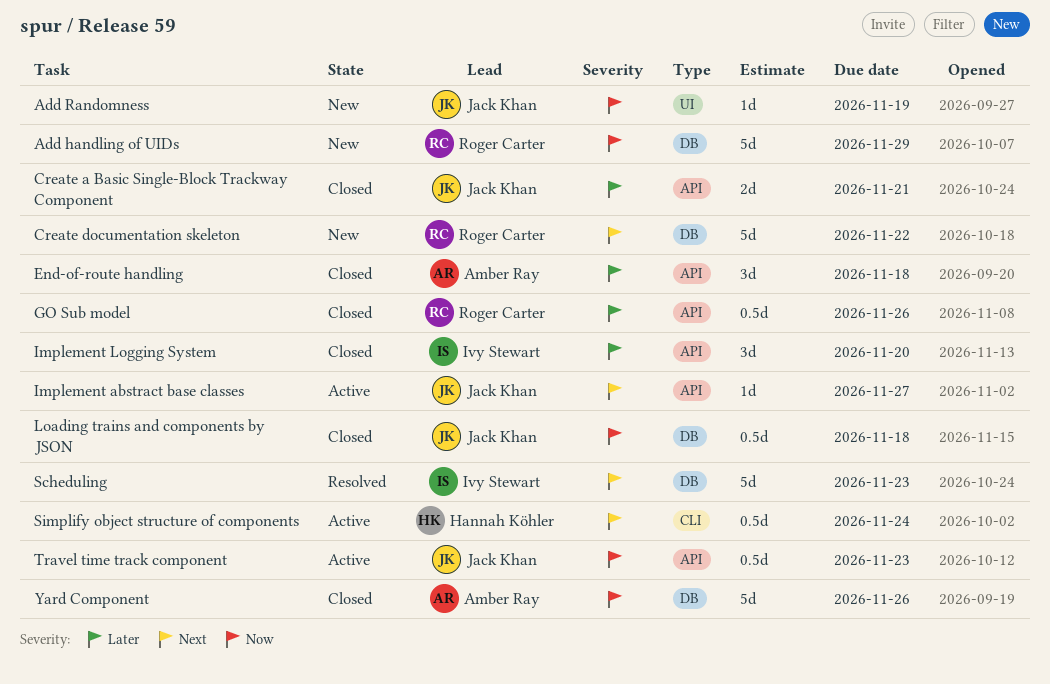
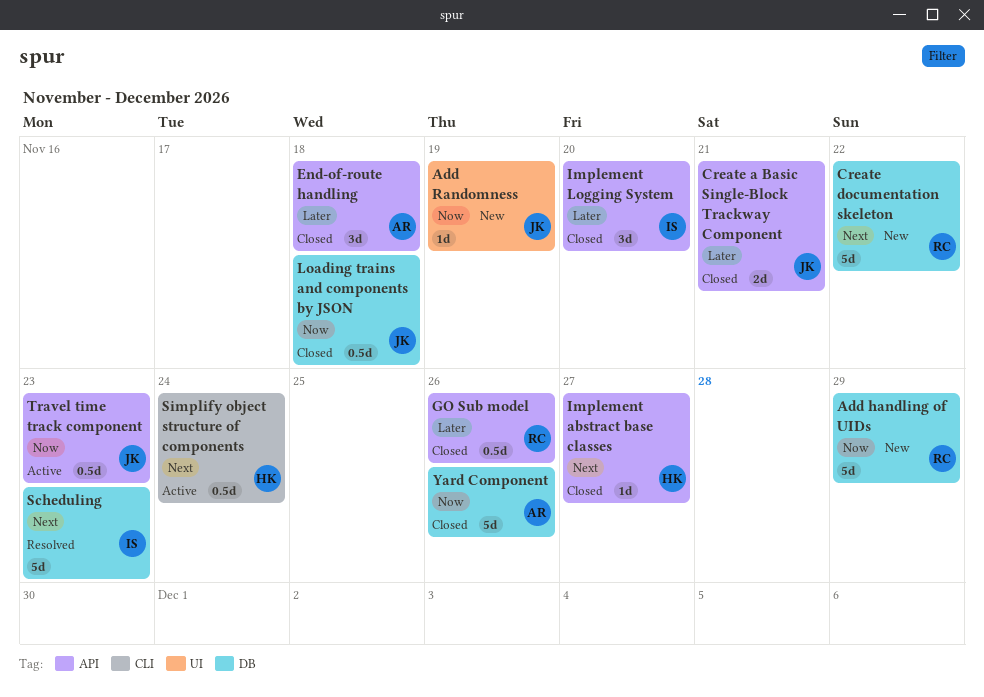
Implement abstract base classes, status: Active -> Closed
Implement abstract base classes, owner: Jack Khan -> Hannah Köhler

